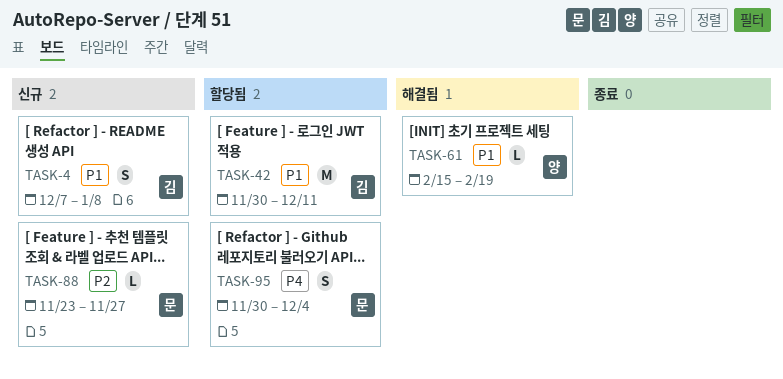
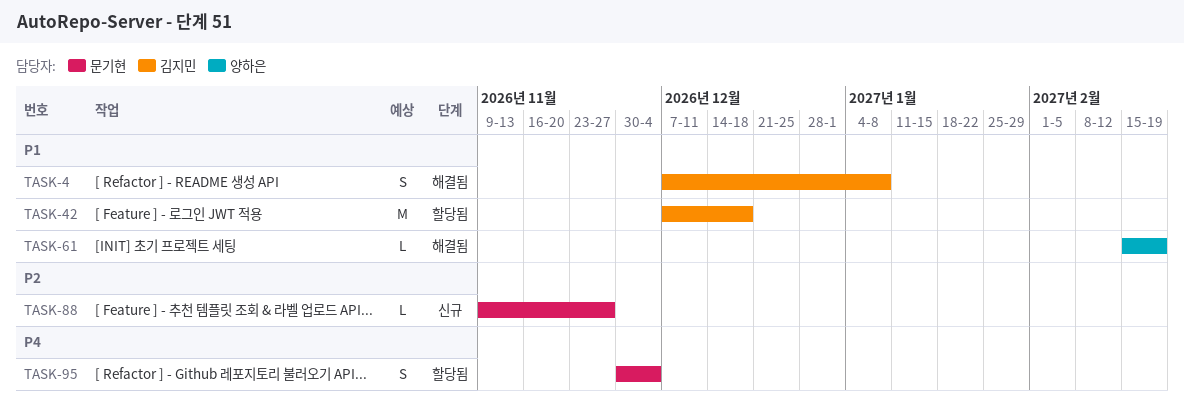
TASK-4, status: 신규 -> 해결됨
TASK-42, start: Nov 30 -> Dec 7
TASK-42, due: Dec 11 -> Dec 18
TASK-88, start: Nov 23 -> Nov 9

